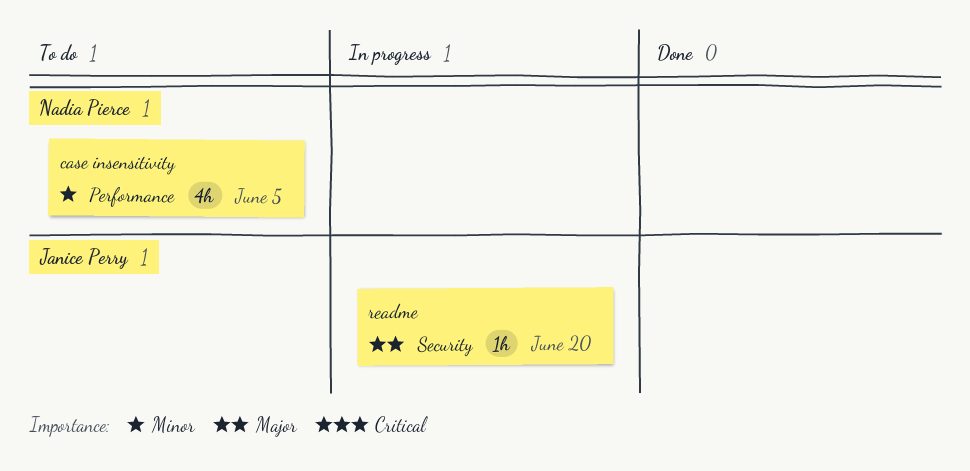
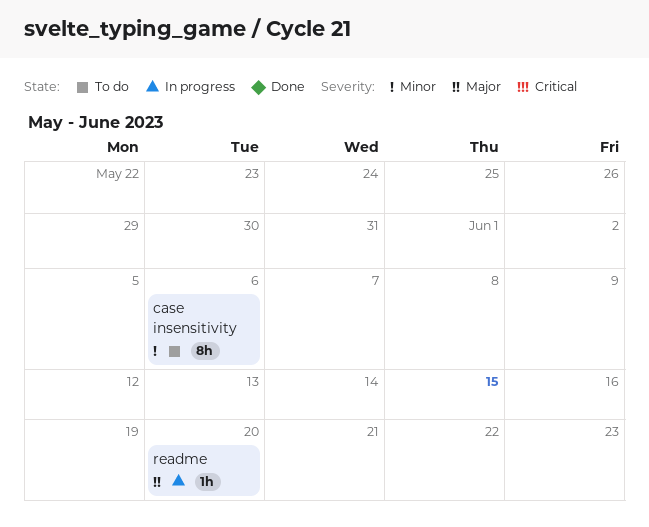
case insensitivity, estimate: 4h -> 8h
case insensitivity, due: Jun 5 -> Jun 6

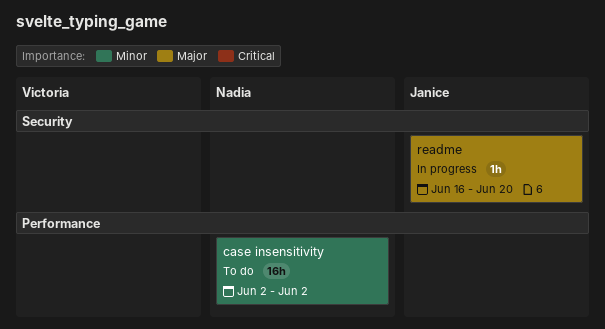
case insensitivity, estimate: 8h -> 16h
case insensitivity, due: Jun 6 -> Jun 2

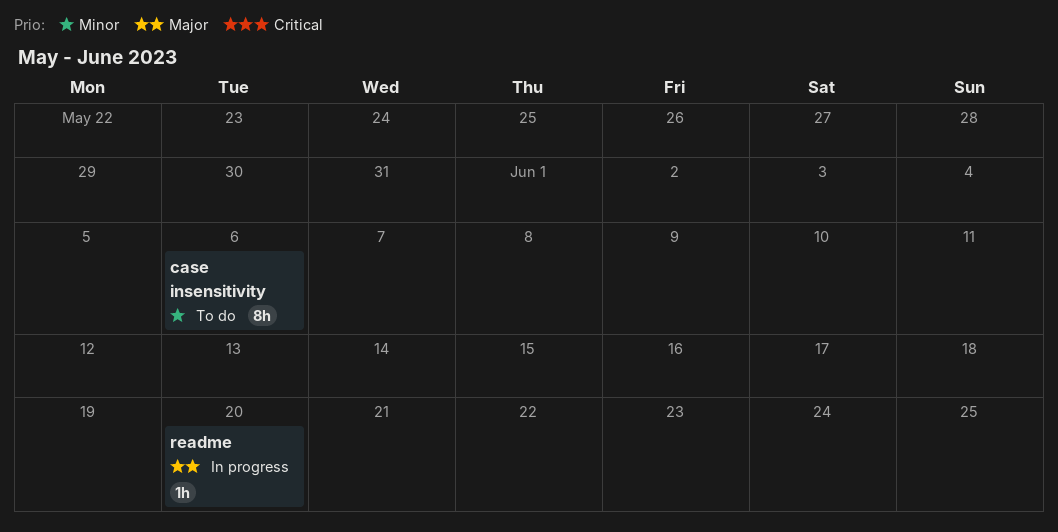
case insensitivity, estimate: 16h -> 8h
case insensitivity, due: Jun 2 -> Jun 6

